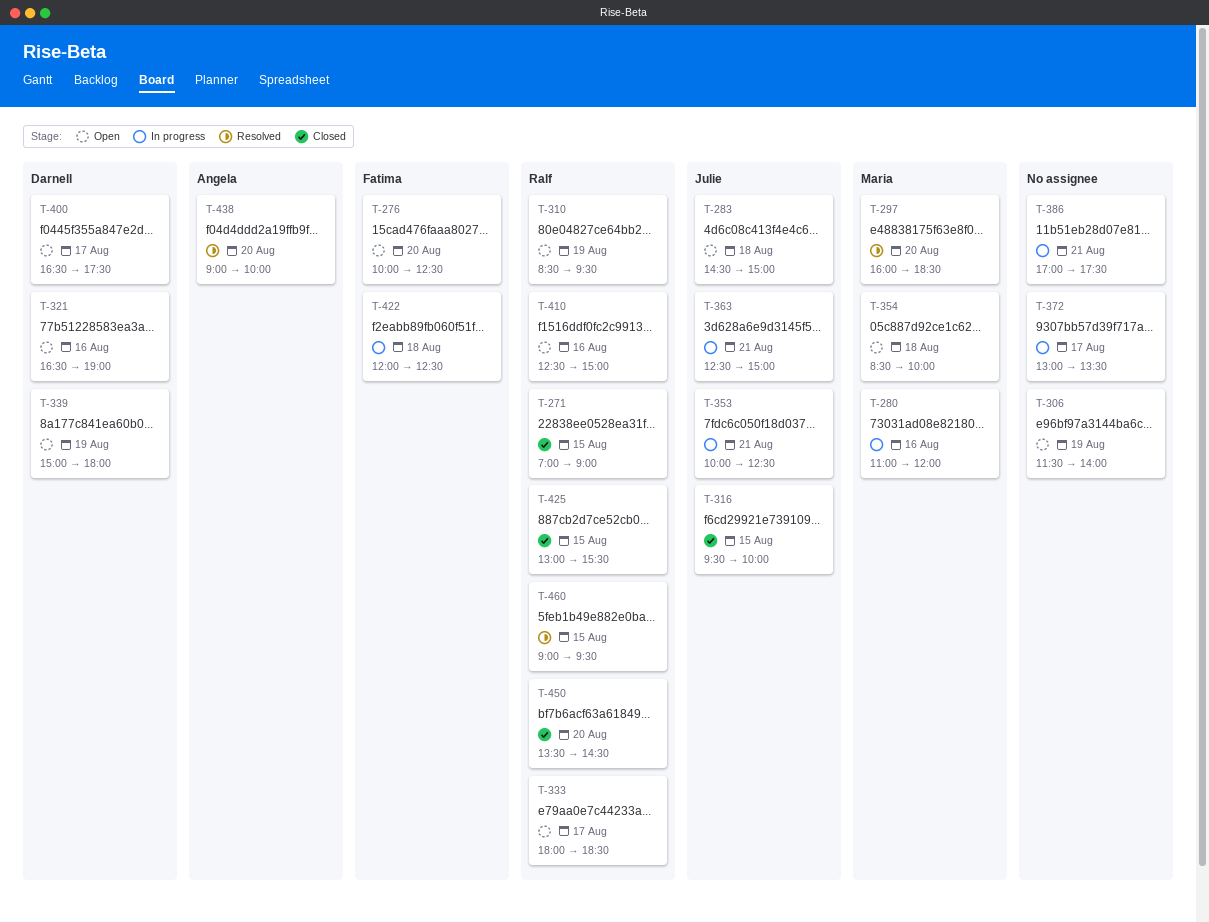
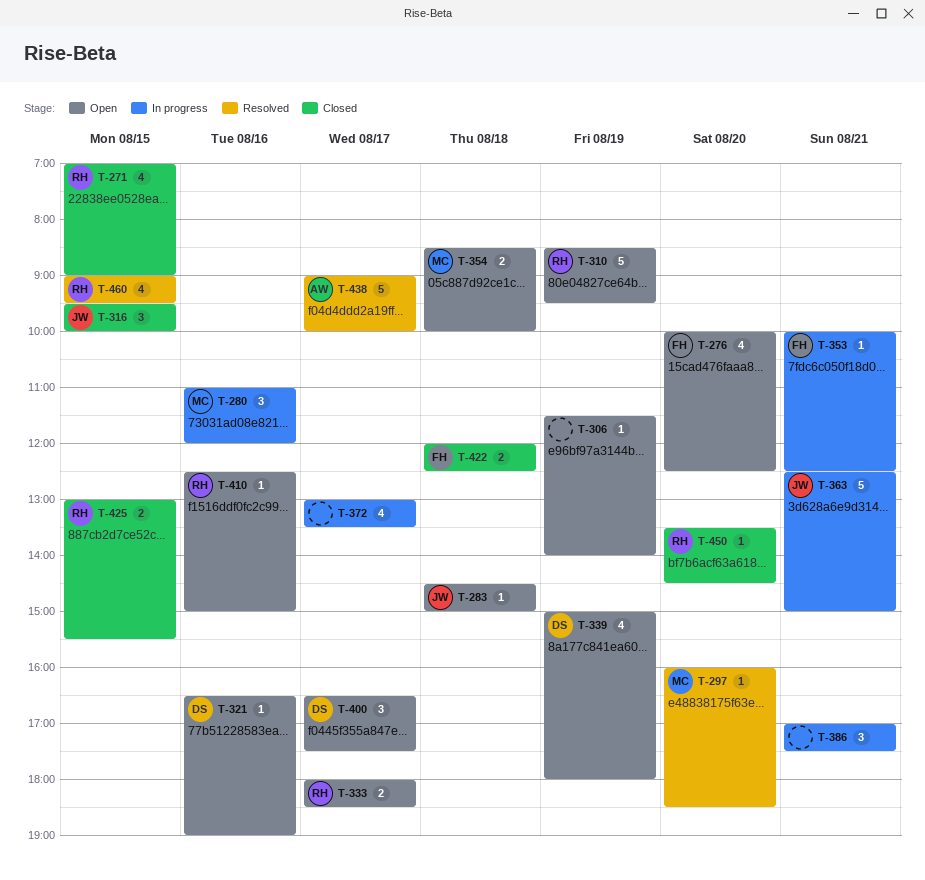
T-353, owner: Julie -> Fatima
T-422, status: In progress -> Closed
T-438, day: Aug 20 -> Aug 17

